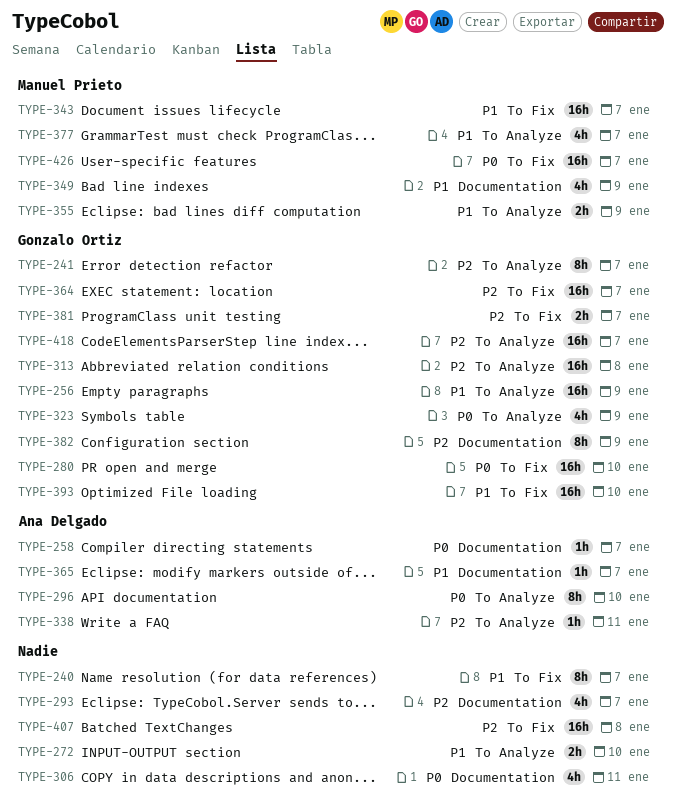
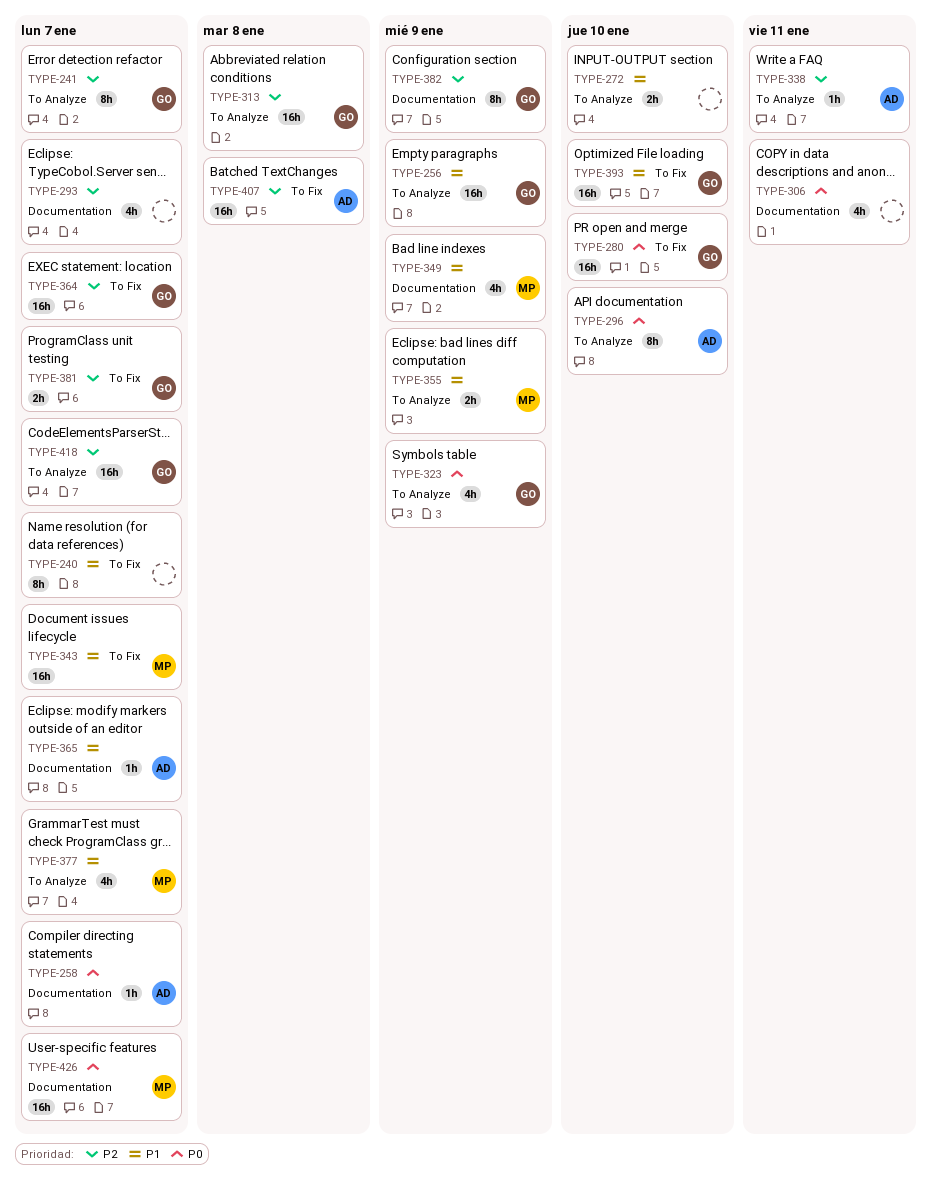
TYPE-407, owner: none -> Ana Delgado
TYPE-426, label: To Fix -> Documentation

